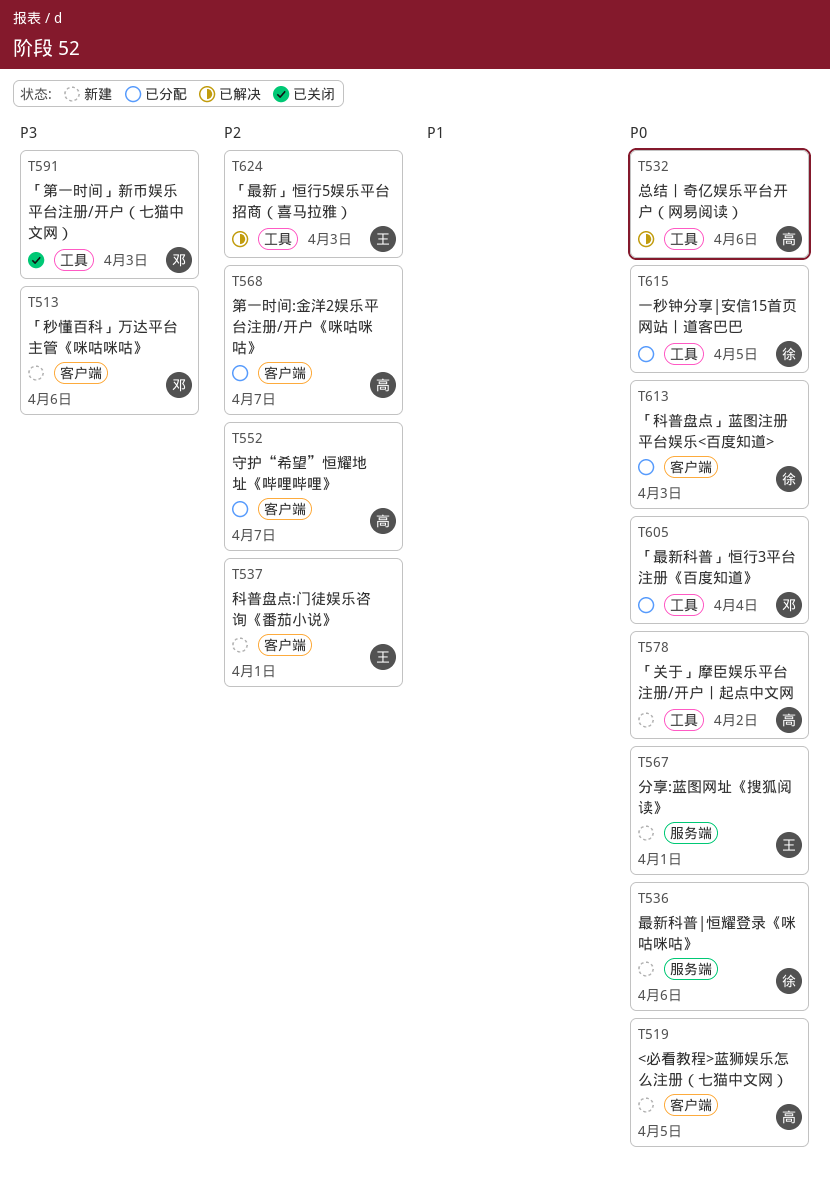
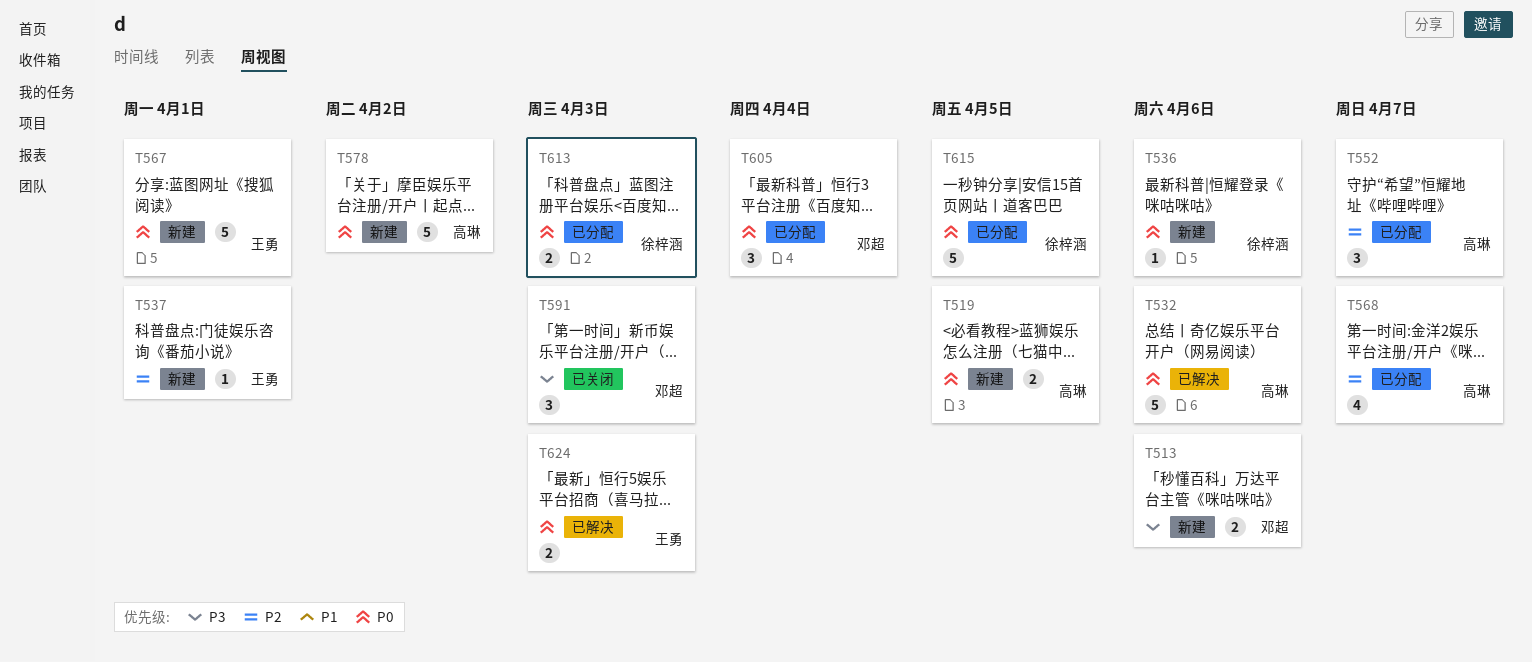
T624, priority: P2 -> P0

